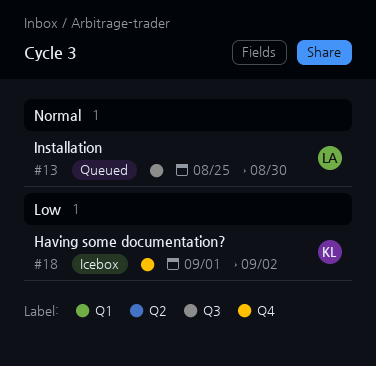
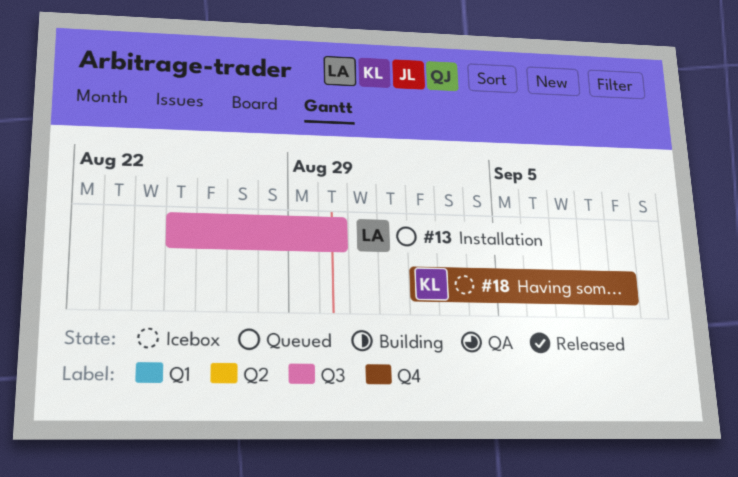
#18, start: Sep 1 -> Sep 2
#18, due: Sep 2 -> Sep 9

